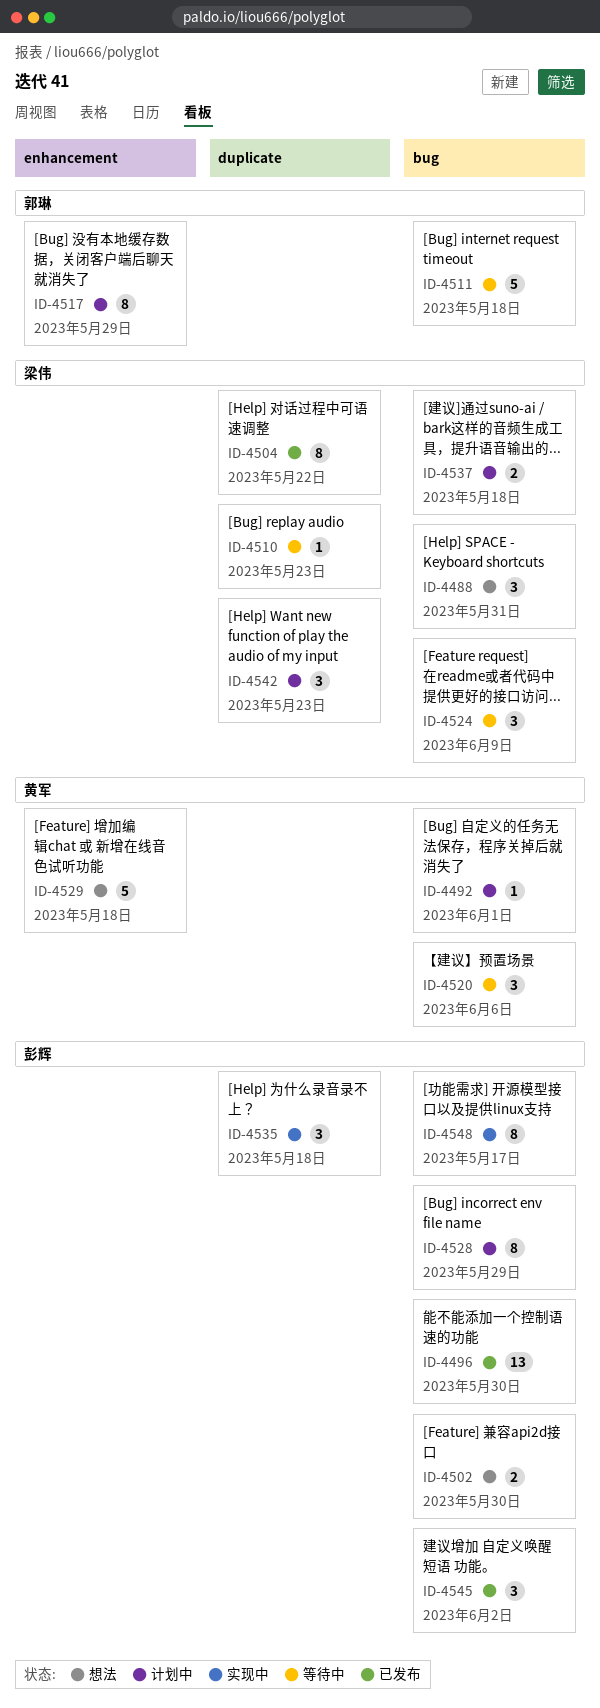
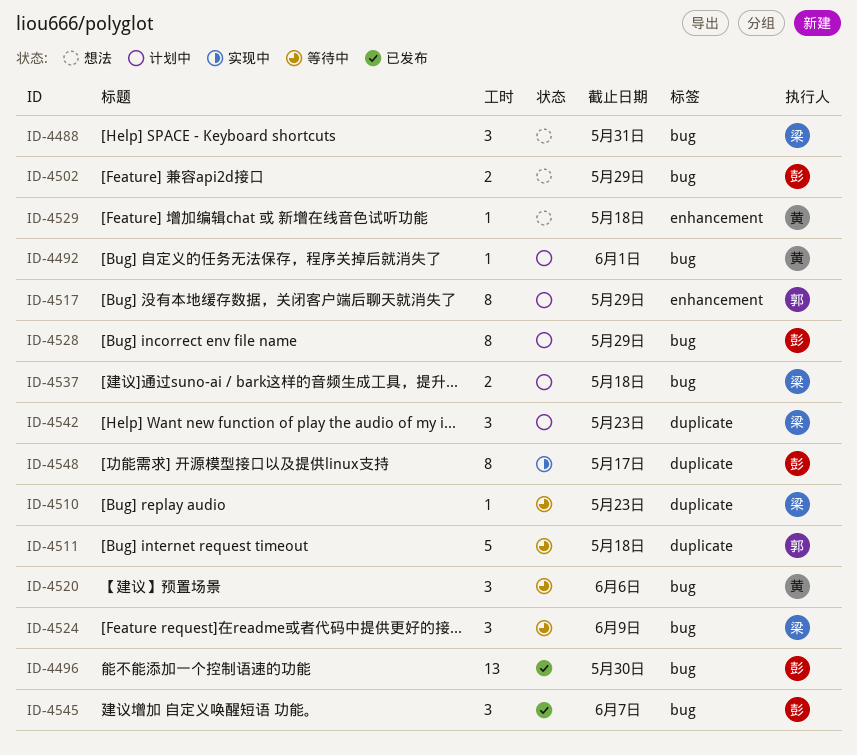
ID-4502, due: May 30 -> May 29
ID-4504: present -> none
ID-4511, label: bug -> duplicate
ID-4529, estimate: 5 -> 1
ID-4535: present -> none
ID-4545, due: Jun 2 -> Jun 7
ID-4548, label: bug -> duplicate

